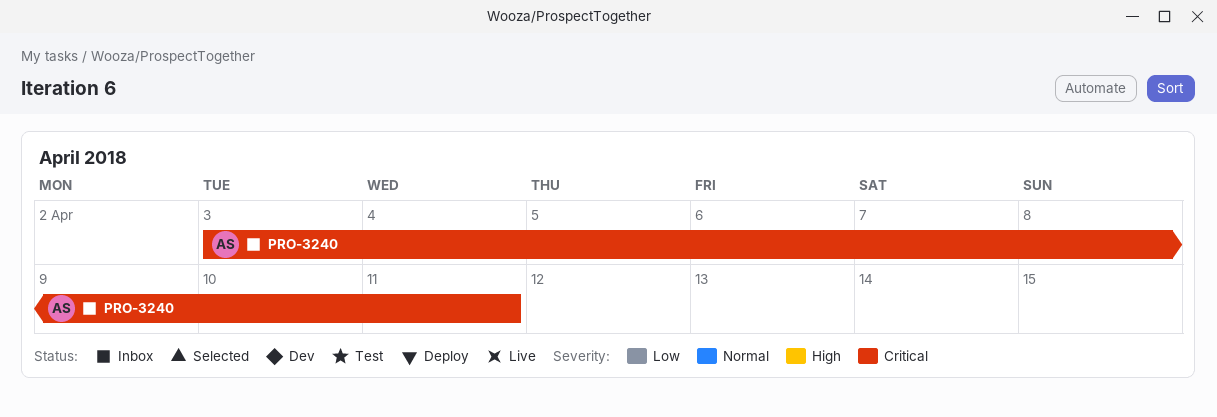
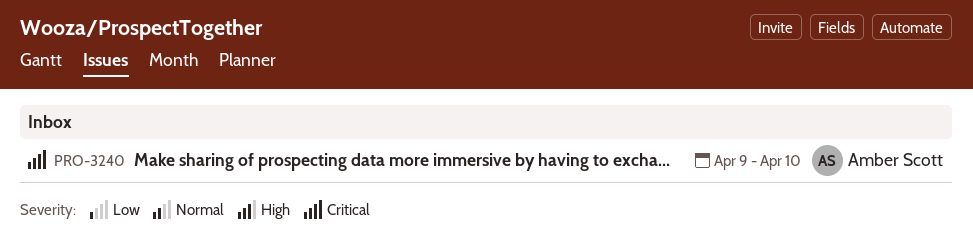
PRO-3240, start: Apr 3 -> Apr 9
PRO-3240, due: Apr 11 -> Apr 10

